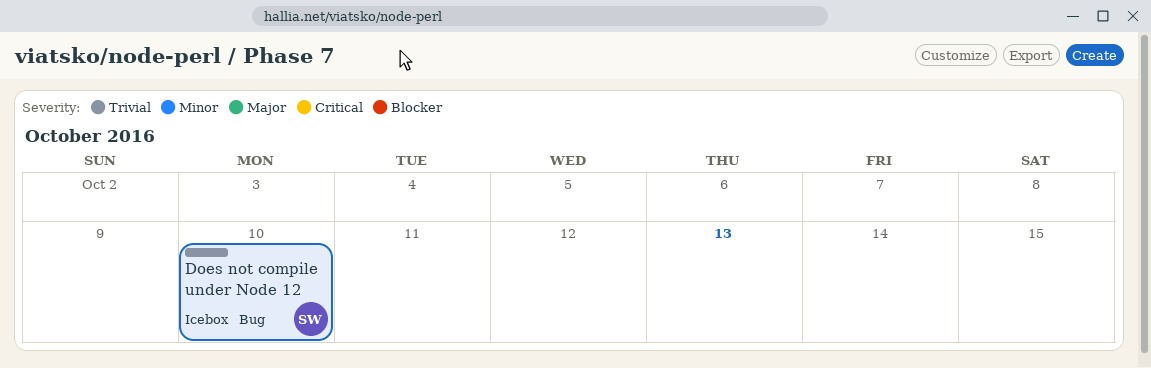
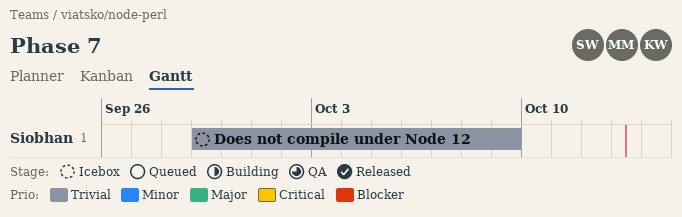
Does not compile under Node 12, due: Oct 10 -> Oct 9

